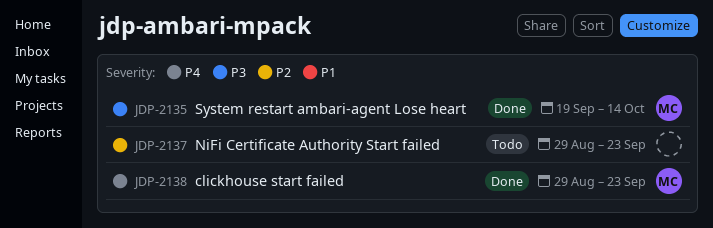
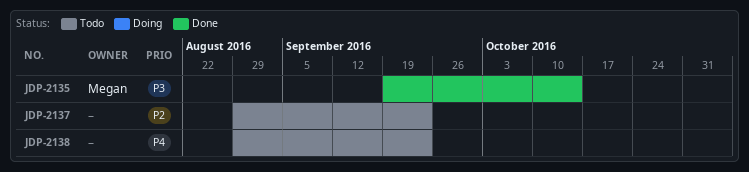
JDP-2138, status: Done -> Todo
JDP-2138, owner: Megan -> none

